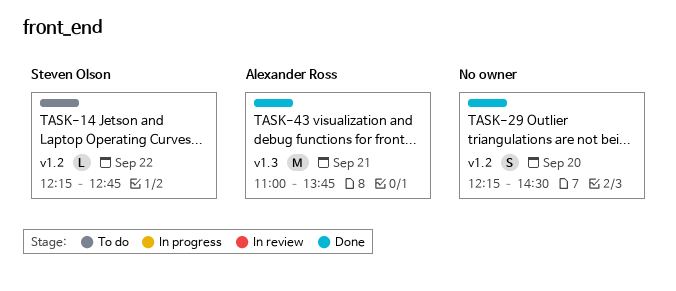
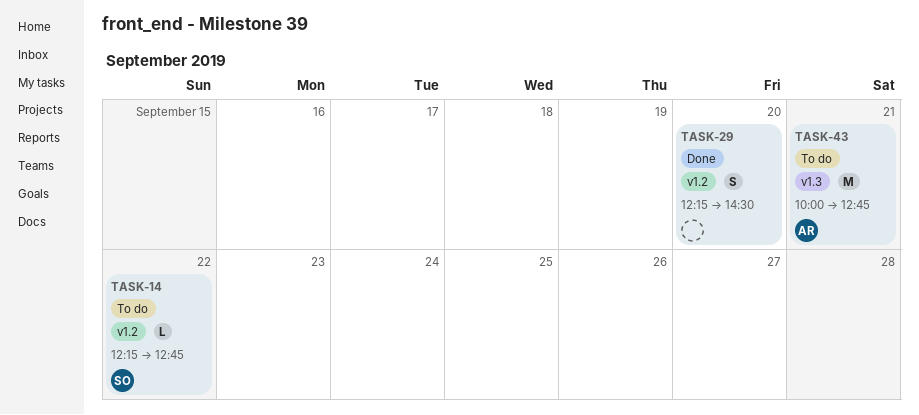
TASK-43, status: Done -> To do
TASK-43, begins: 11:00 -> 10:00
TASK-43, ends: 13:45 -> 12:45

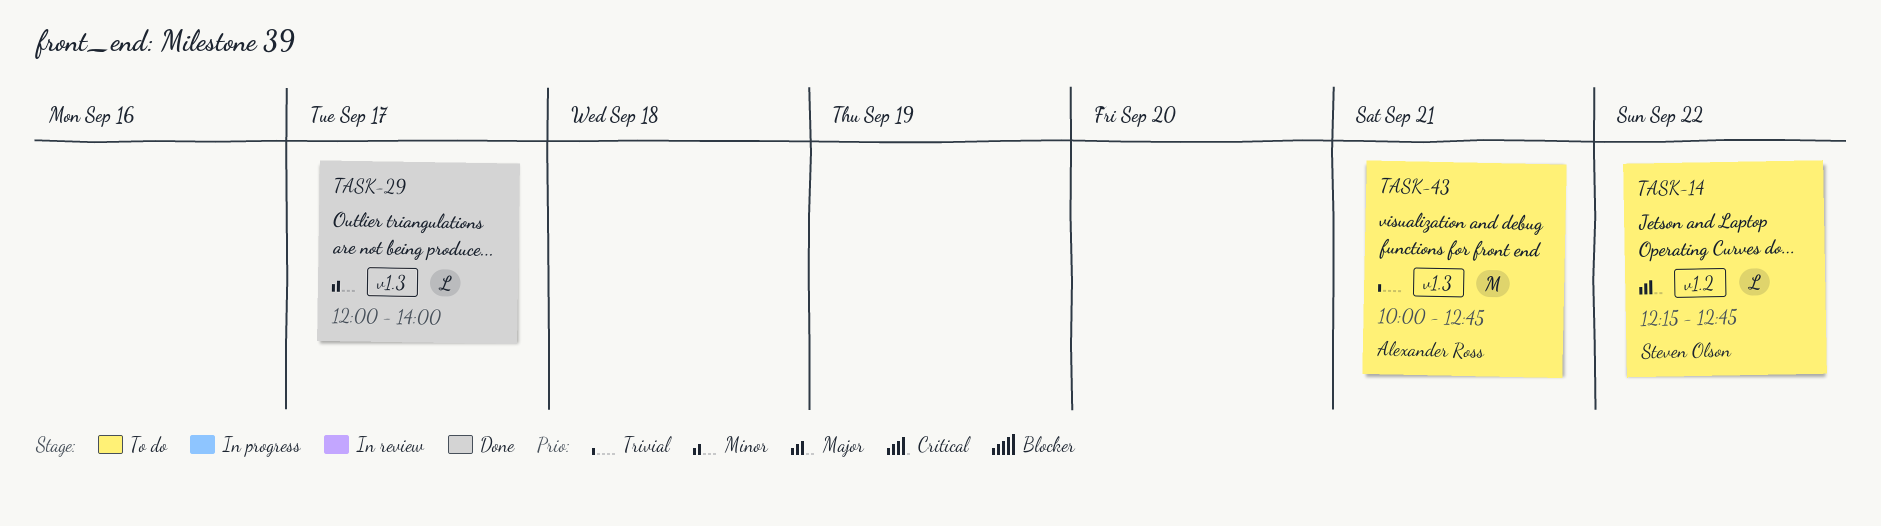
TASK-29, label: v1.2 -> v1.3
TASK-29, estimate: S -> L
TASK-29, day: Sep 20 -> Sep 17
TASK-29, begins: 12:15 -> 12:00
TASK-29, ends: 14:30 -> 14:00

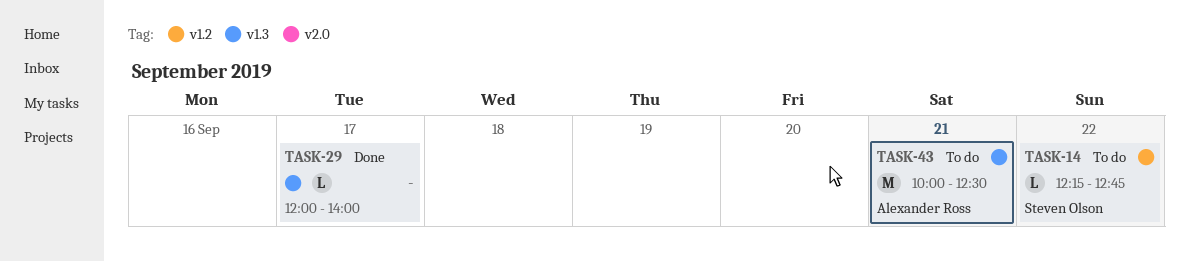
TASK-43, ends: 12:45 -> 12:30

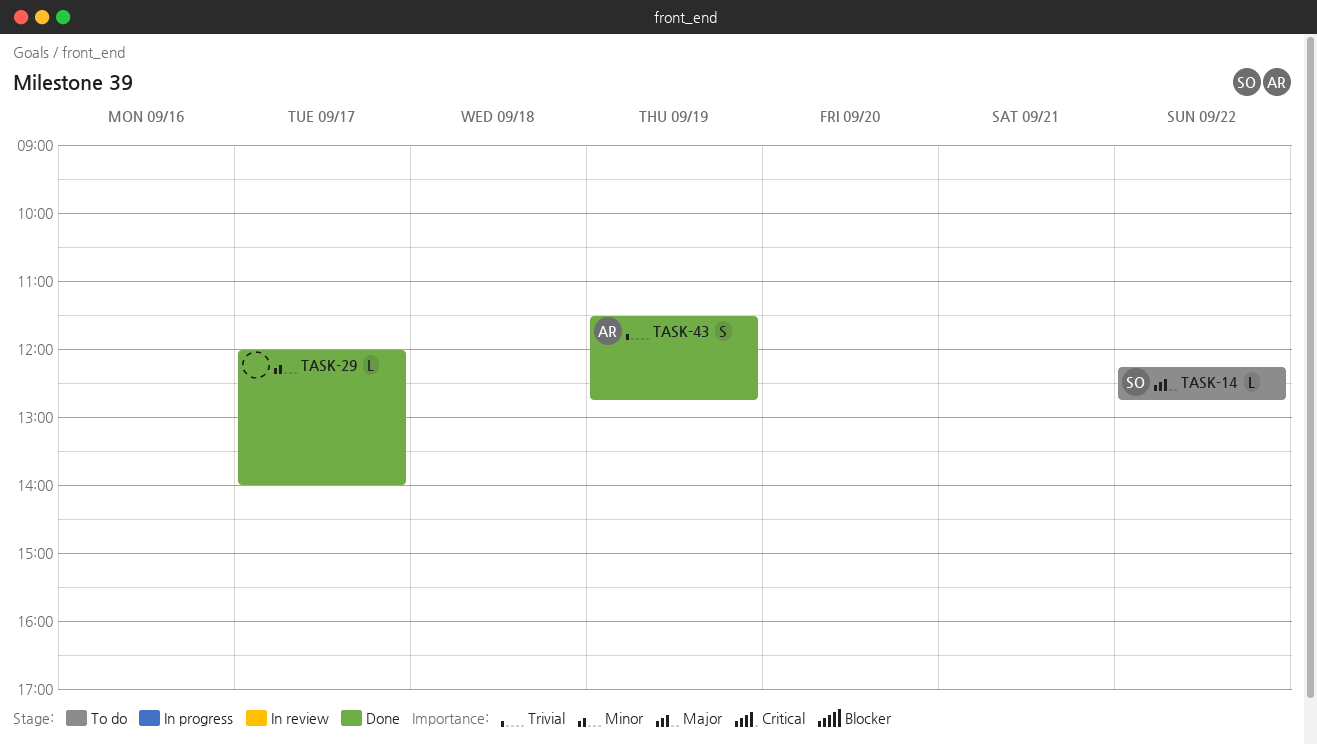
TASK-43, status: To do -> Done
TASK-43, estimate: M -> S
TASK-43, day: Sep 21 -> Sep 19
TASK-43, begins: 10:00 -> 11:30
TASK-43, ends: 12:30 -> 12:45

